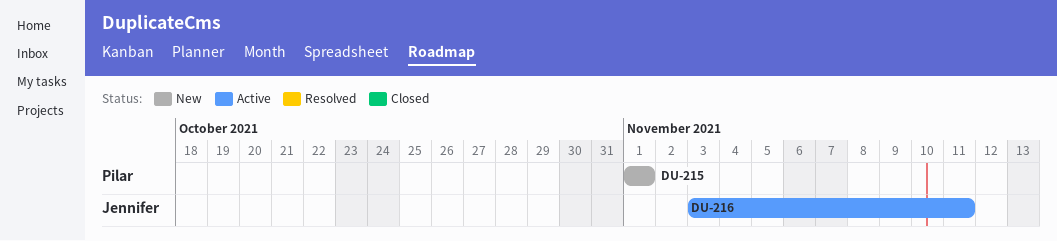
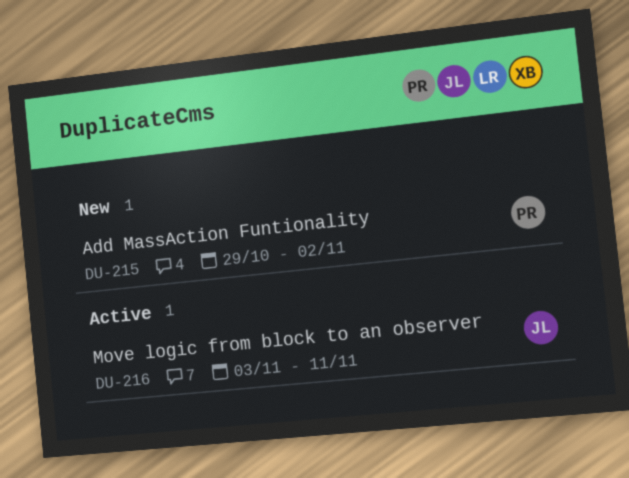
DU-215, start: Nov 1 -> Oct 29
DU-215, due: Nov 1 -> Nov 2

